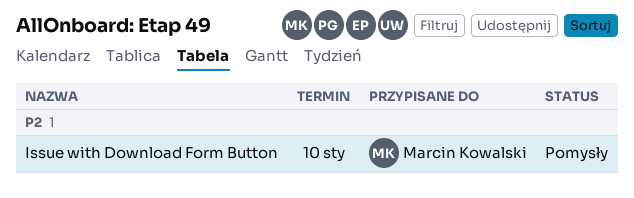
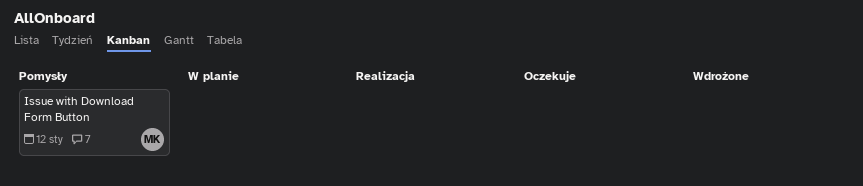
Issue with Download Form Button, due: Jan 10 -> Jan 12

